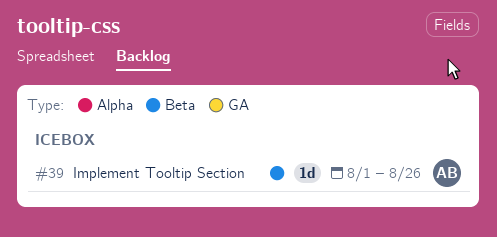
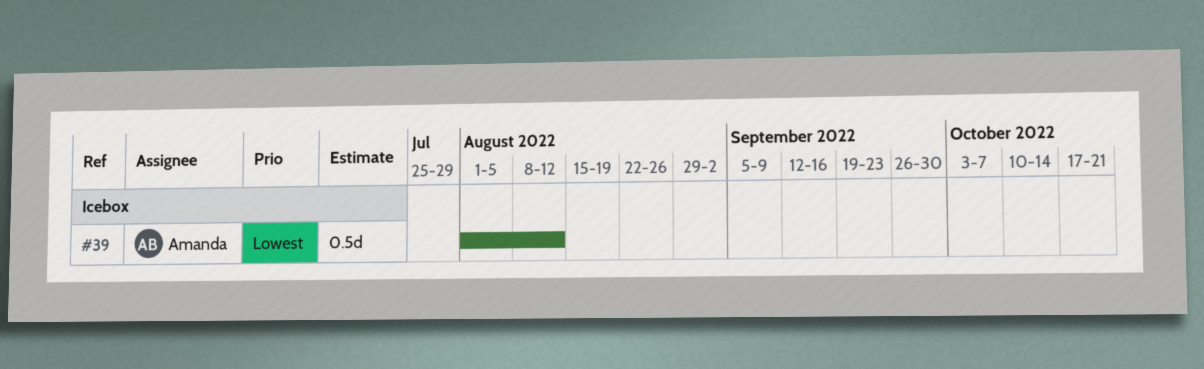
#39, estimate: 1d -> 0.5d
#39, due: Aug 26 -> Aug 12

